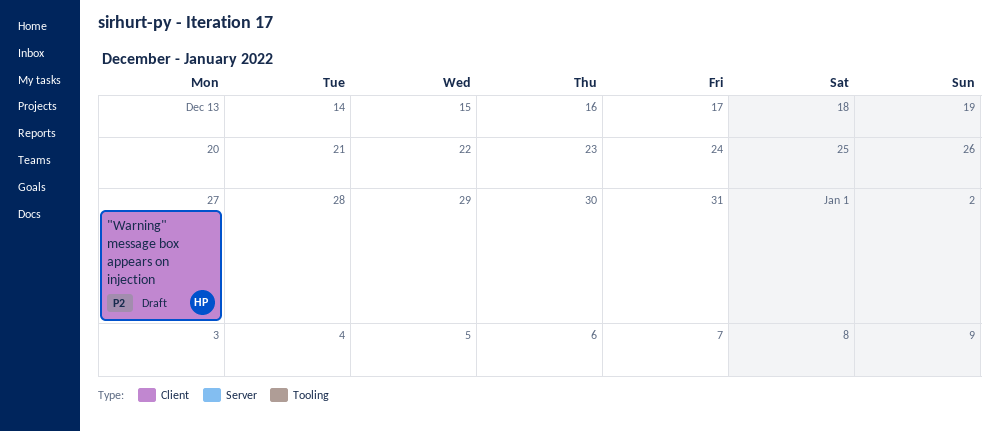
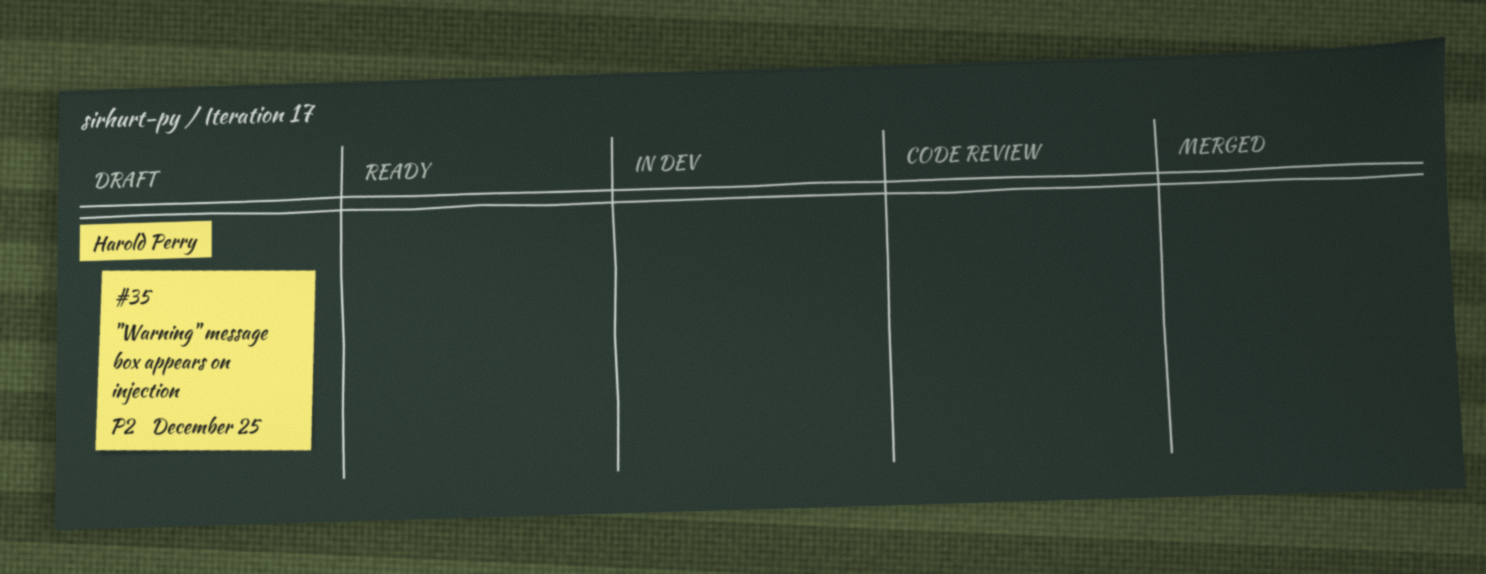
"Warning" message box appears on injection, due: Dec 27 -> Dec 25

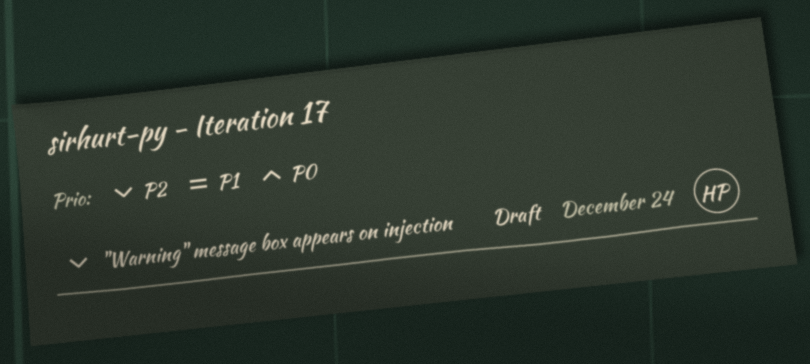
"Warning" message box appears on injection, due: Dec 25 -> Dec 24

